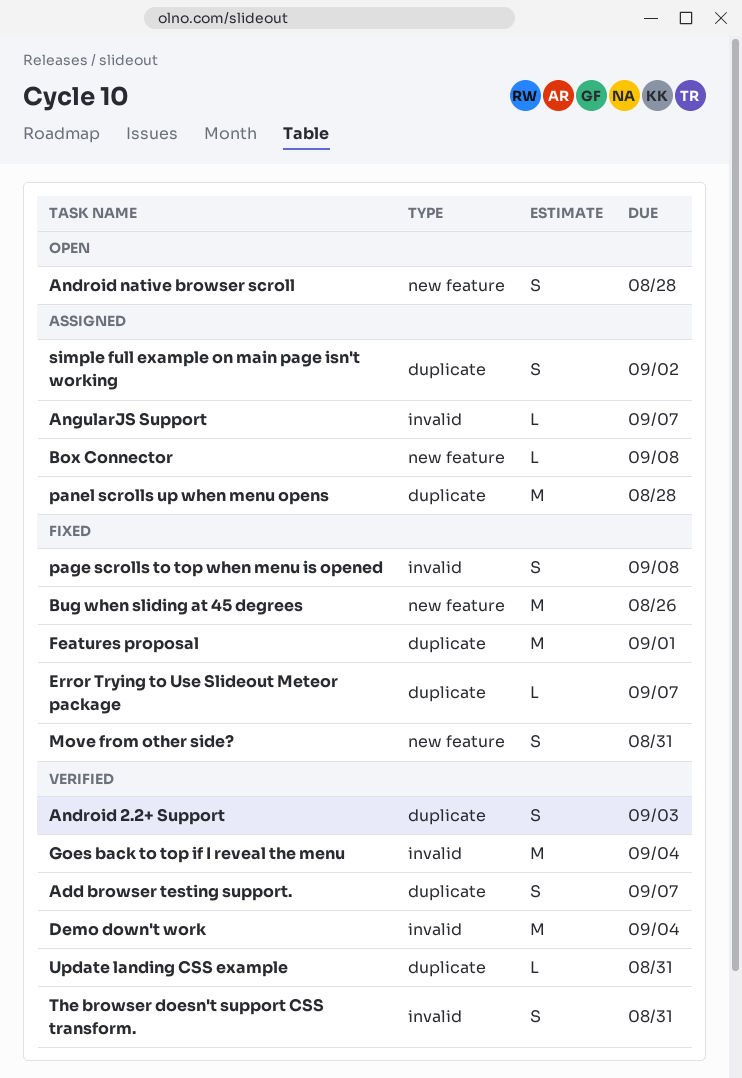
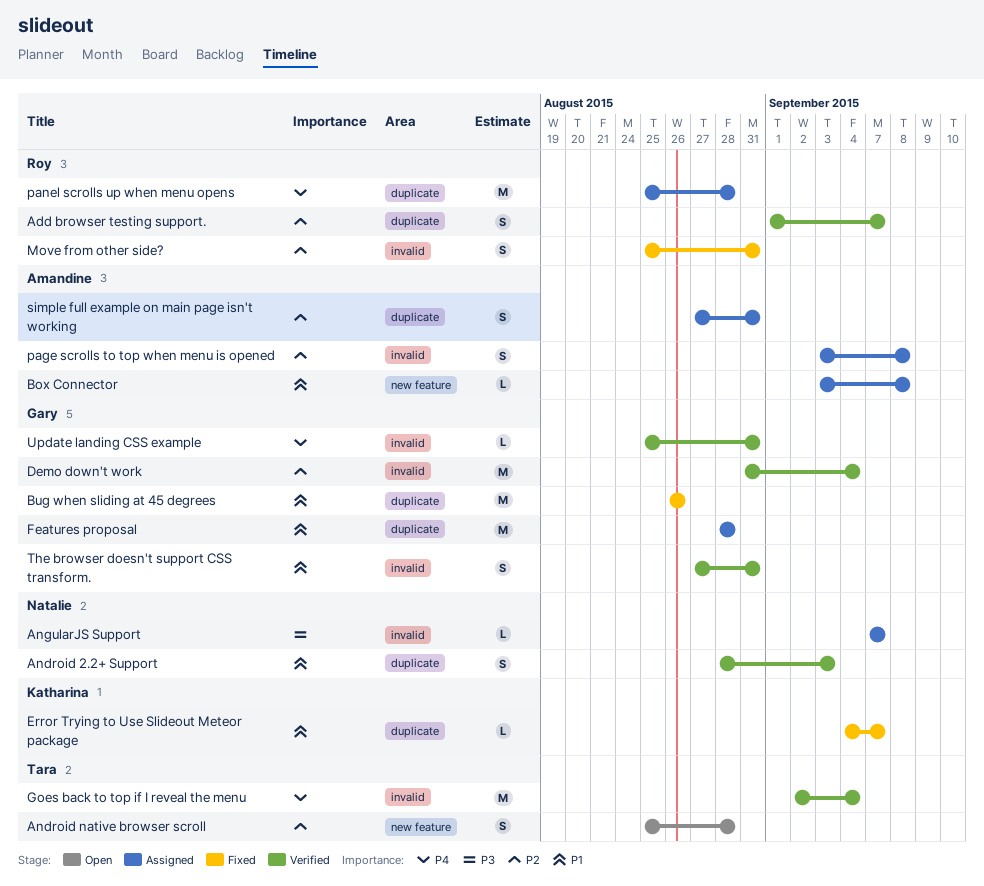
Bug when sliding at 45 degrees, label: new feature -> duplicate
Features proposal, status: Fixed -> Assigned
Features proposal, due: Sep 1 -> Aug 28
Move from other side?, label: new feature -> invalid
page scrolls to top when menu is opened, status: Fixed -> Assigned
simple full example on main page isn't working, due: Sep 2 -> Aug 31
Update landing CSS example, label: duplicate -> invalid

